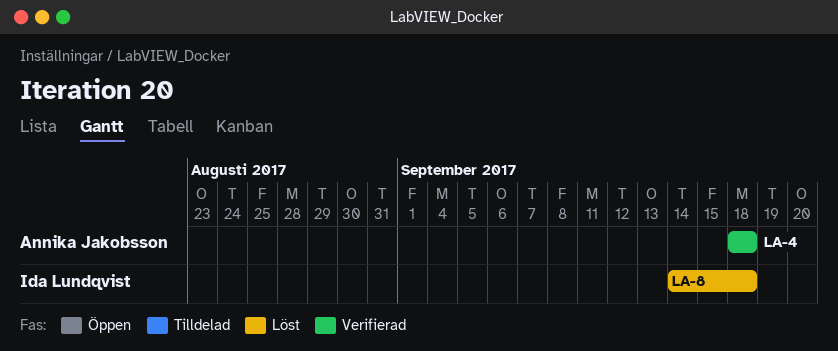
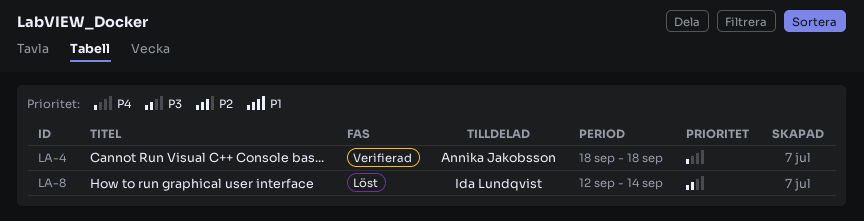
LA-8, start: Sep 14 -> Sep 12
LA-8, due: Sep 18 -> Sep 14

